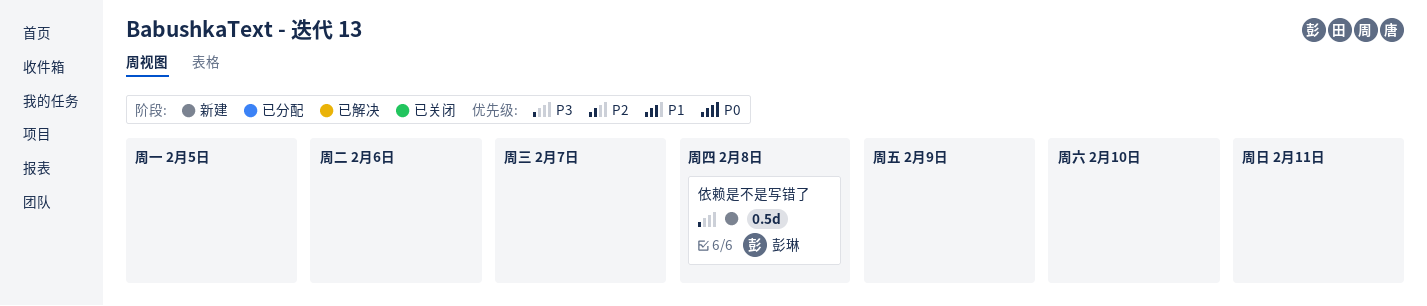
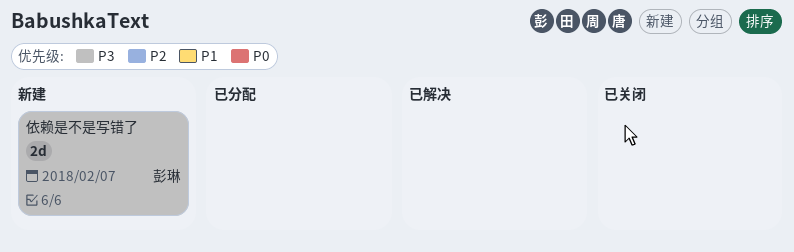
依赖是不是写错了, estimate: 0.5d -> 2d
依赖是不是写错了, due: Feb 8 -> Feb 7

